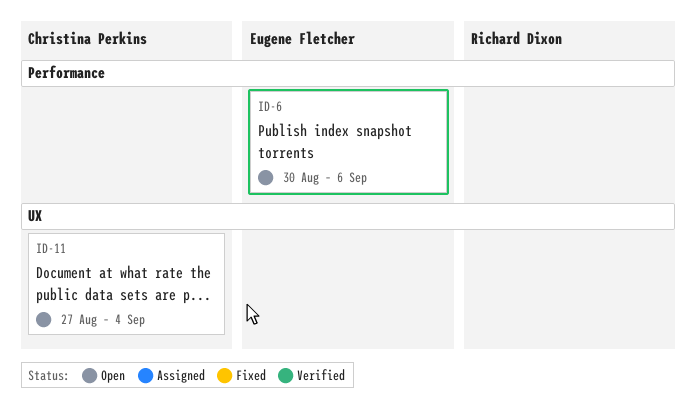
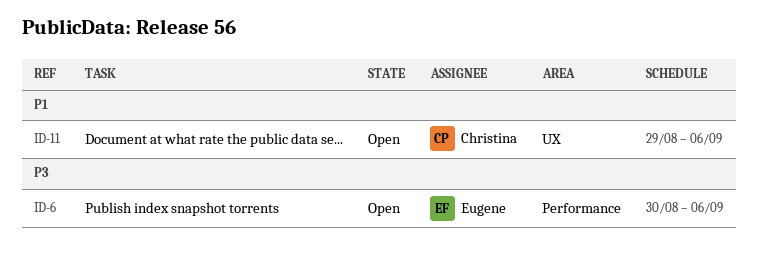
ID-11, start: Aug 27 -> Aug 29
ID-11, due: Sep 4 -> Sep 6

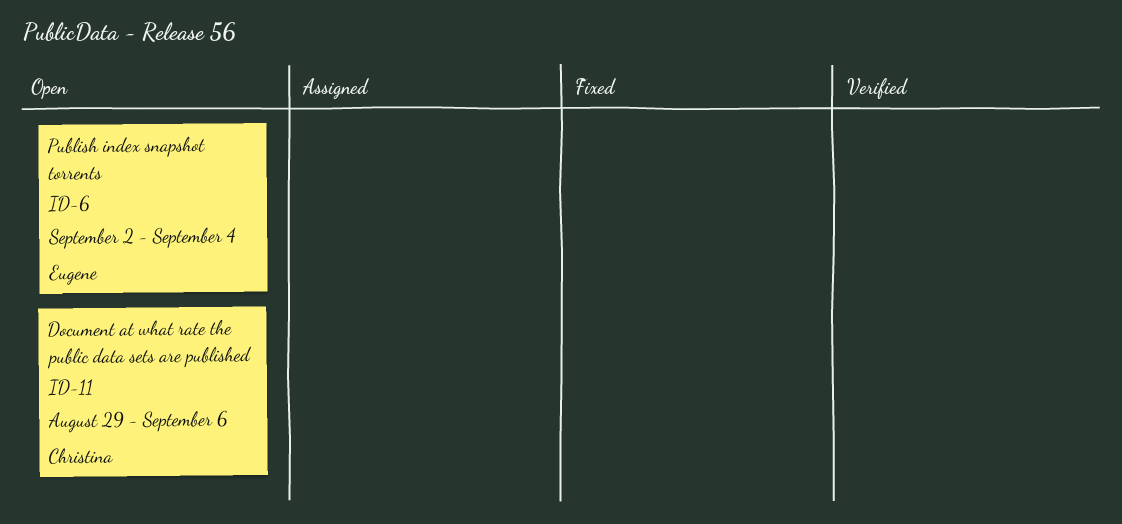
ID-6, start: Aug 30 -> Sep 2
ID-6, due: Sep 6 -> Sep 4

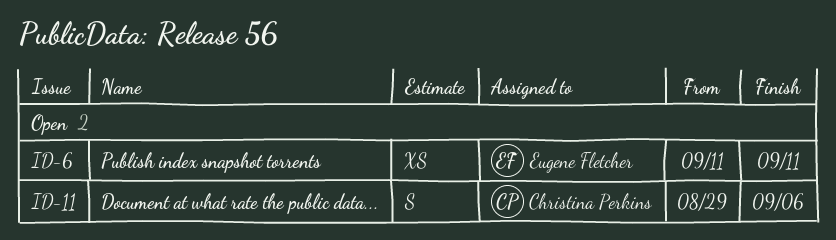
ID-6, start: Sep 2 -> Sep 11
ID-6, due: Sep 4 -> Sep 11

